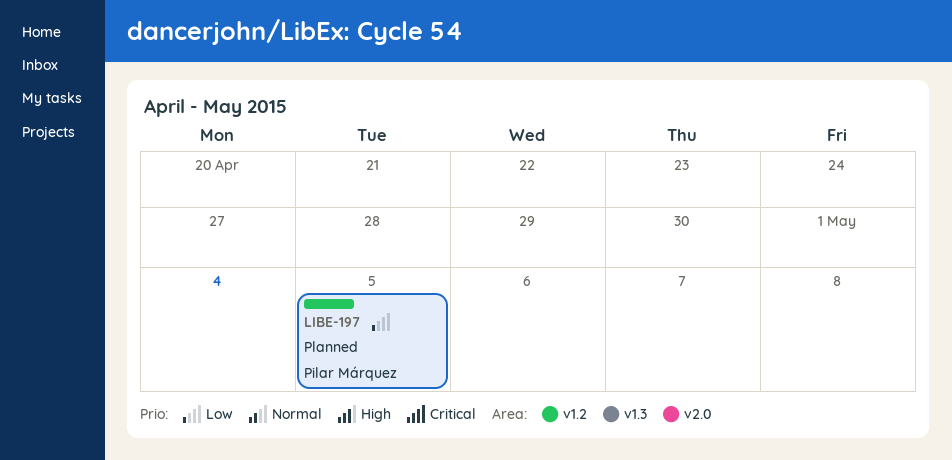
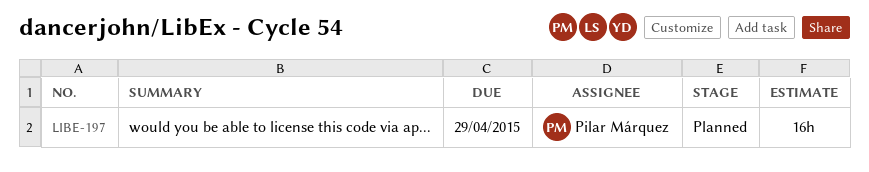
LIBE-197, due: May 5 -> Apr 29

